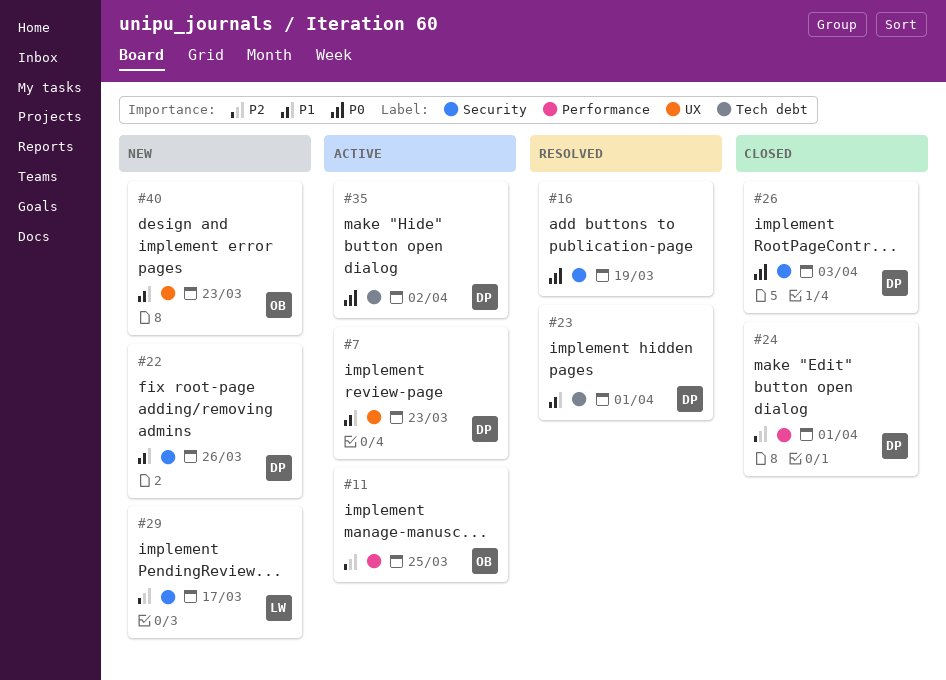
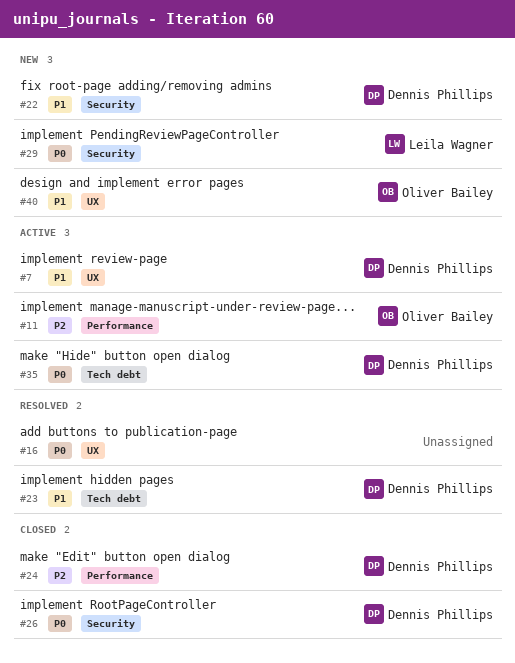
#16, label: Security -> UX
#29, priority: P2 -> P0

